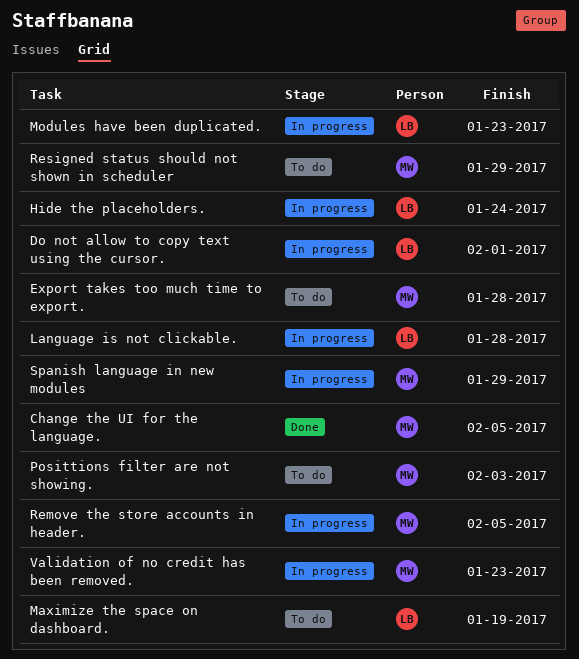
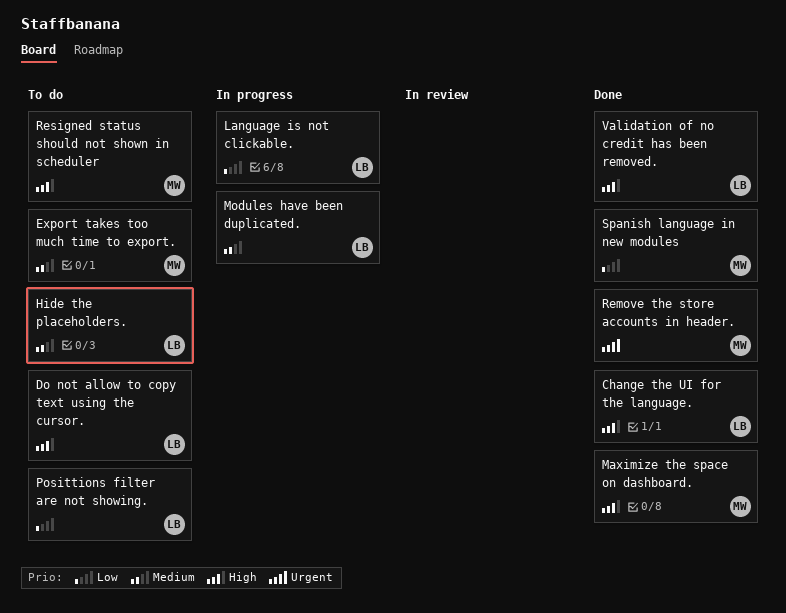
Change the UI for the language., owner: MW -> LB
Do not allow to copy text using the cursor., status: In progress -> To do
Hide the placeholders., status: In progress -> To do
Maximize the space on dashboard., status: To do -> Done
Maximize the space on dashboard., owner: LB -> MW
Posittions filter are not showing., owner: MW -> LB
Remove the store accounts in header., status: In progress -> Done
Spanish language in new modules, status: In progress -> Done
Validation of no credit has been removed., status: In progress -> Done
Validation of no credit has been removed., owner: MW -> LB

